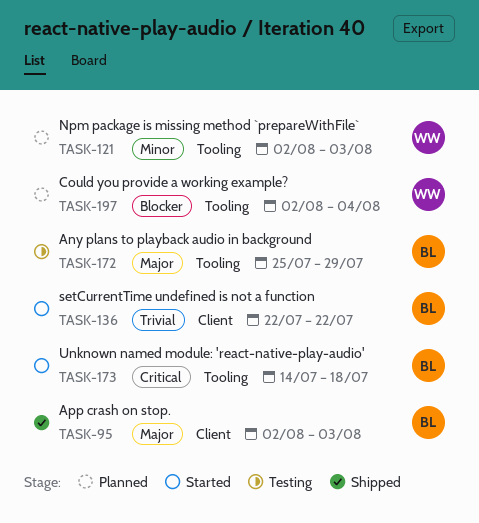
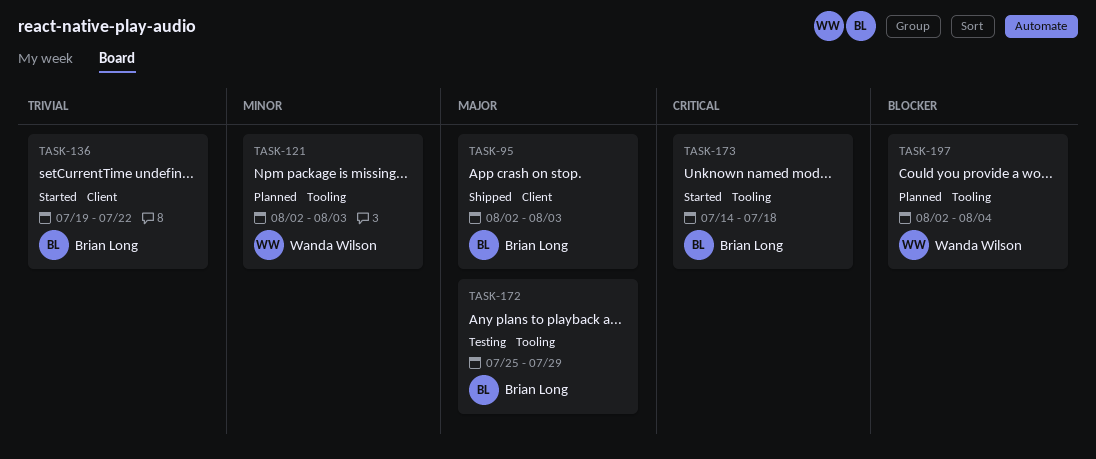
TASK-136, start: Jul 22 -> Jul 19

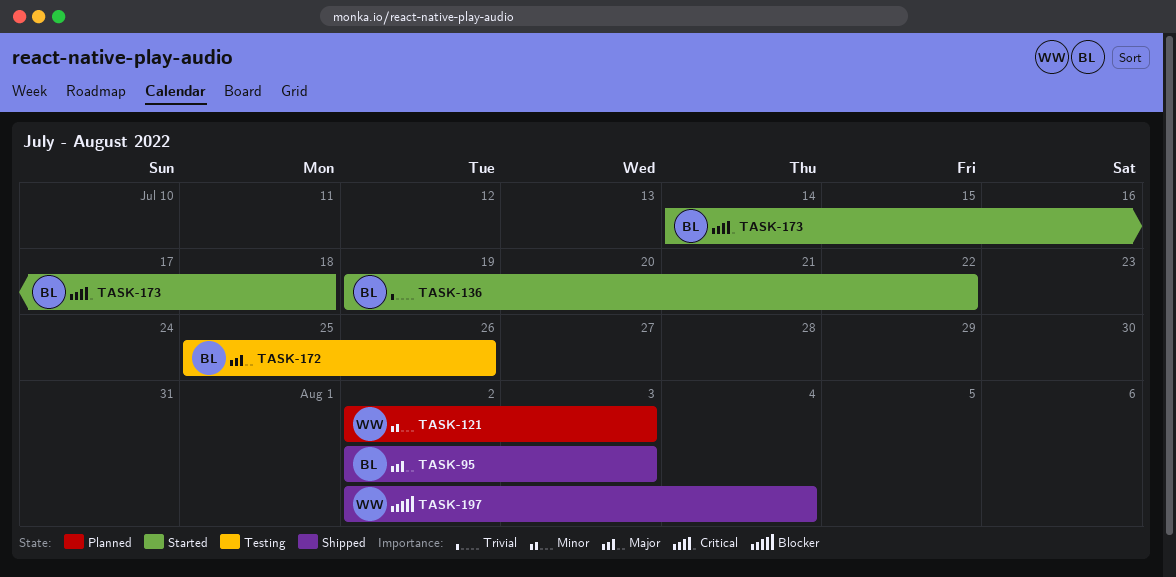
TASK-172, due: Jul 29 -> Jul 26
TASK-197, status: Planned -> Shipped

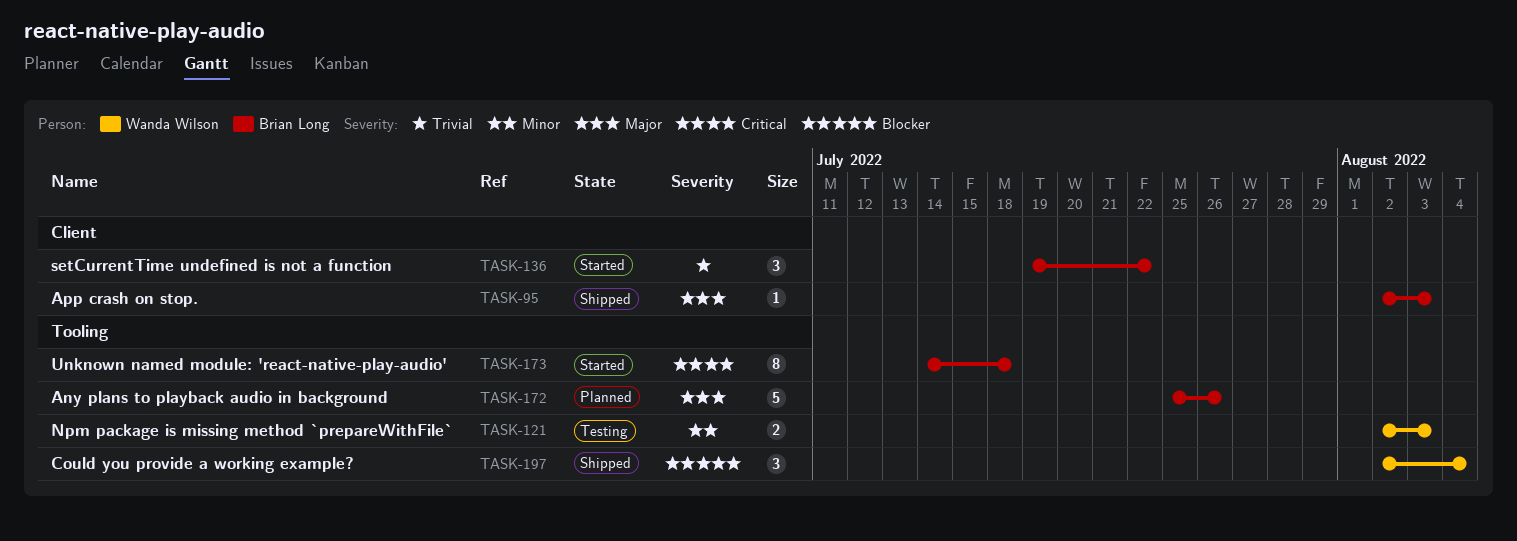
TASK-121, status: Planned -> Testing
TASK-172, status: Testing -> Planned

